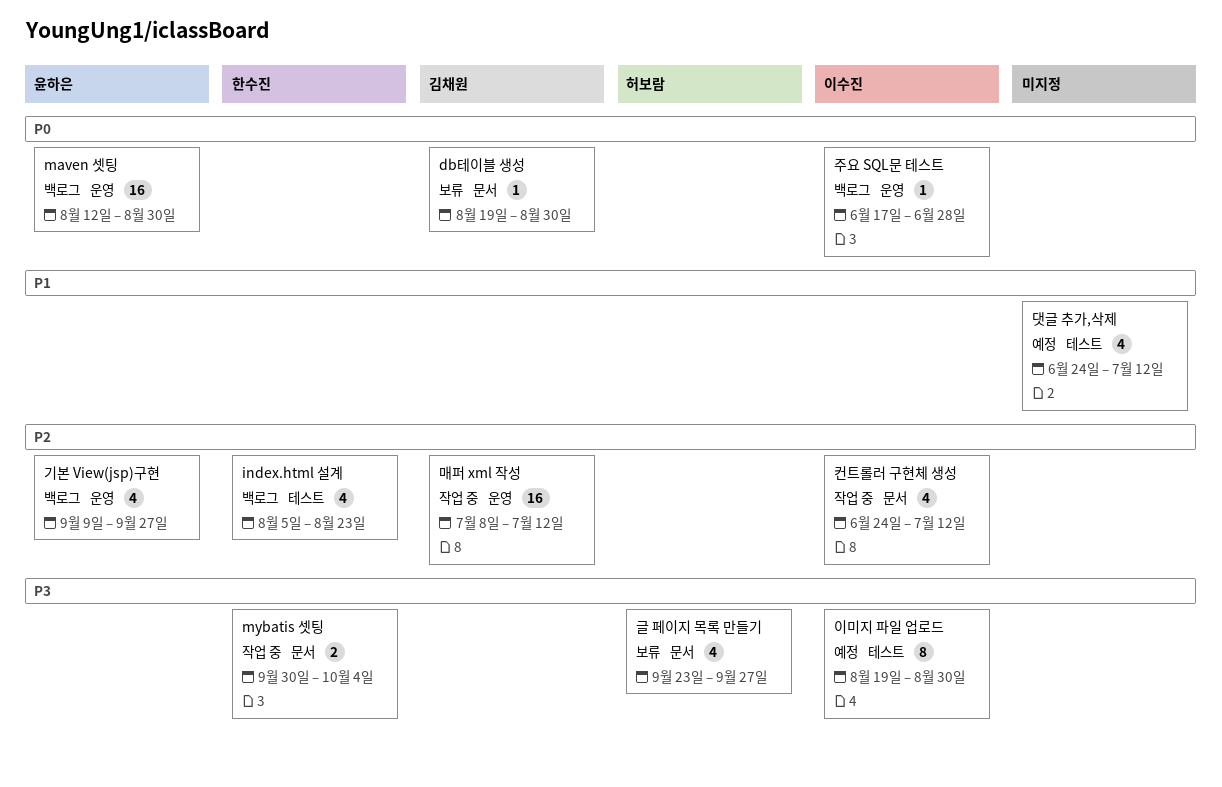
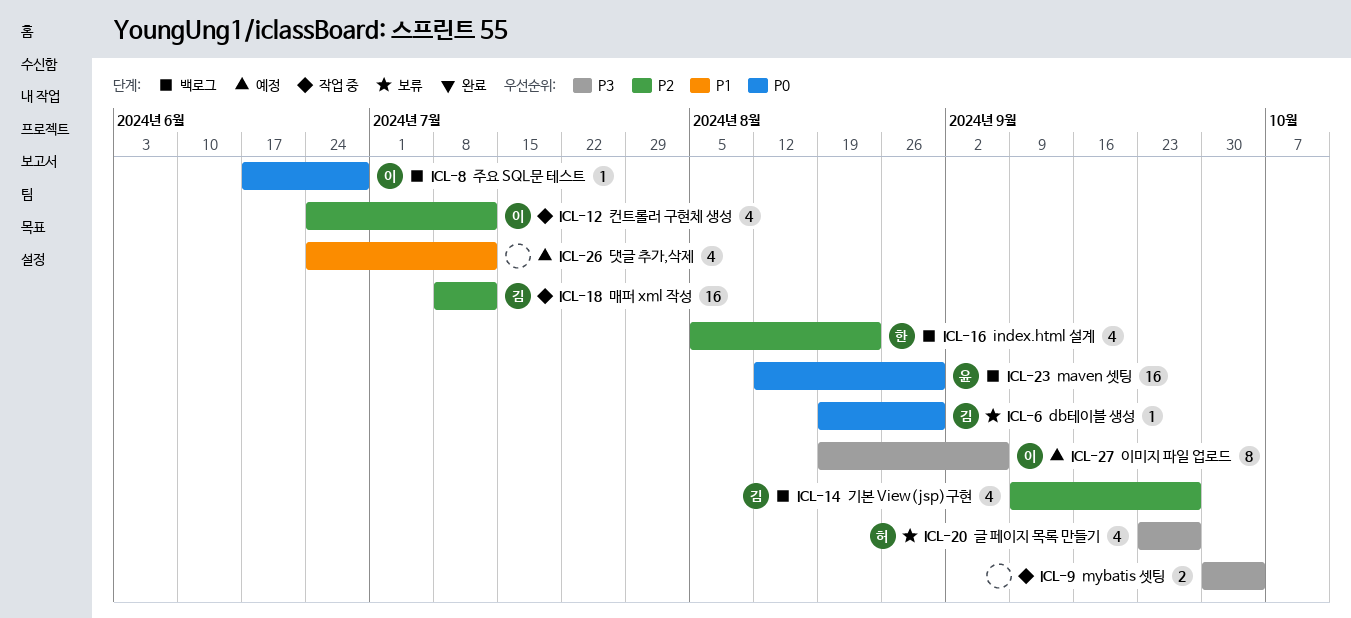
mybatis 셋팅, owner: 한수진 -> none
기본 View(jsp)구현, owner: 윤하은 -> 김채원
이미지 파일 업로드, due: Aug 30 -> Sep 6

